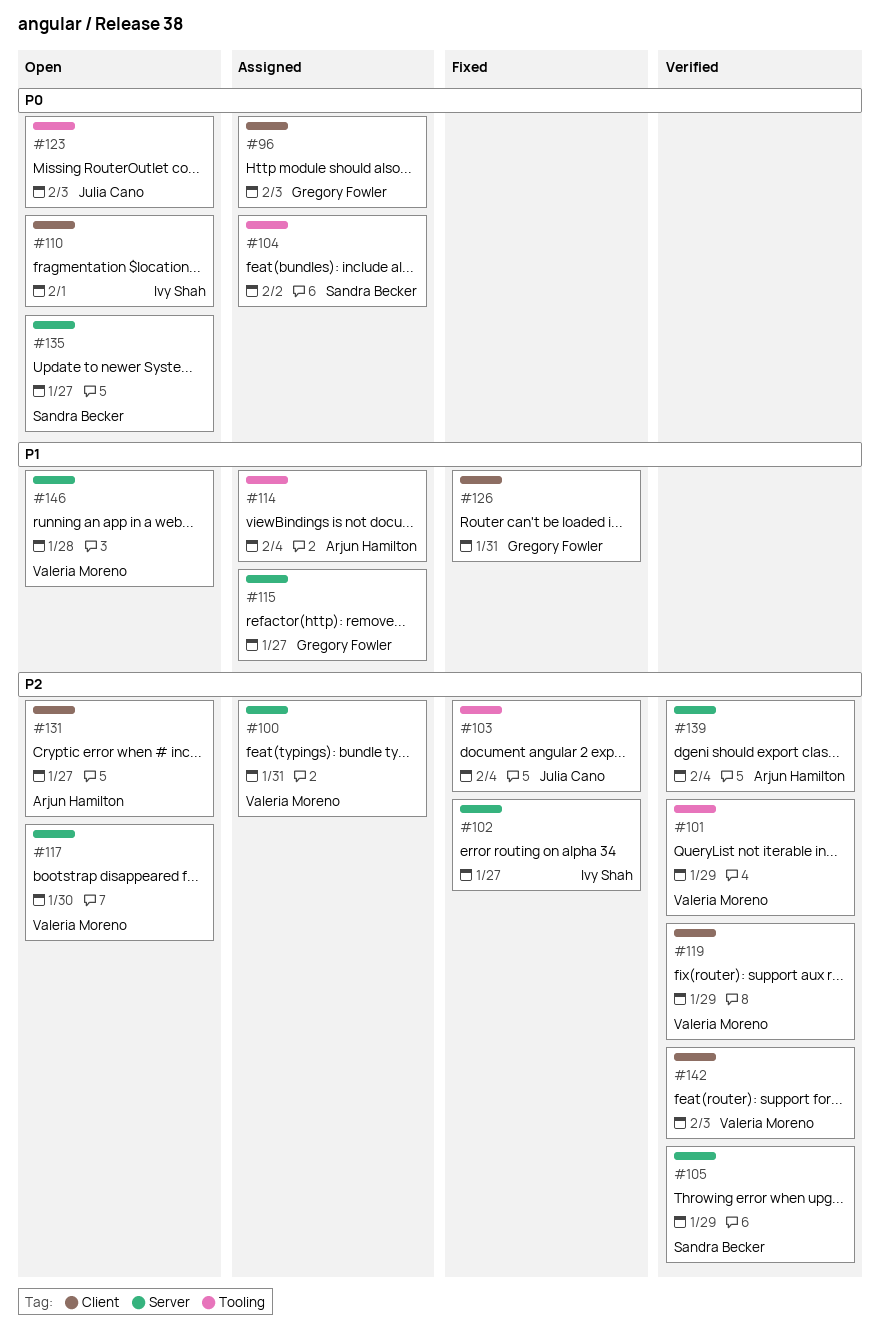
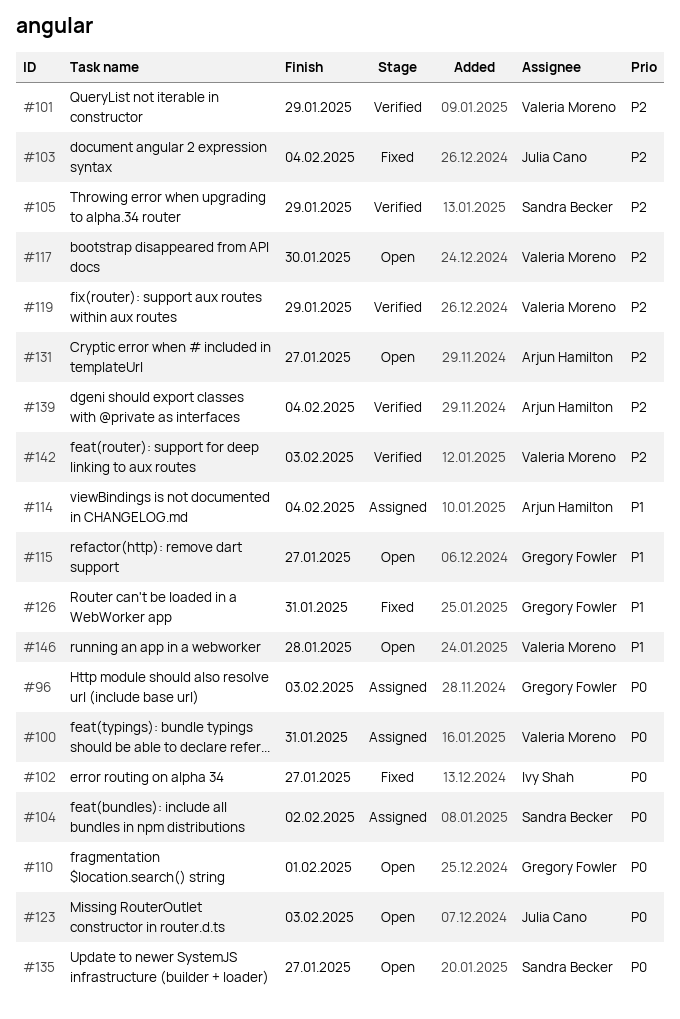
#100, priority: P2 -> P0
#102, priority: P2 -> P0
#110, owner: Ivy Shah -> Gregory Fowler
#115, status: Assigned -> Open

